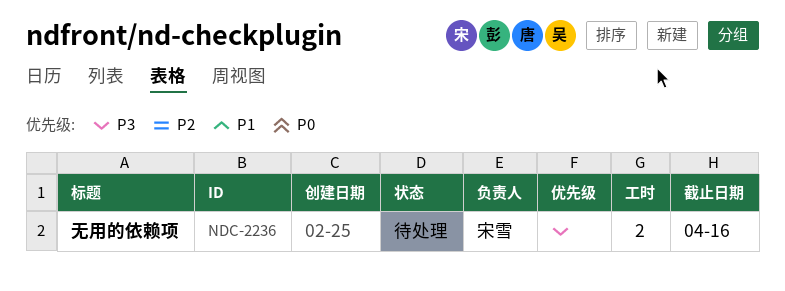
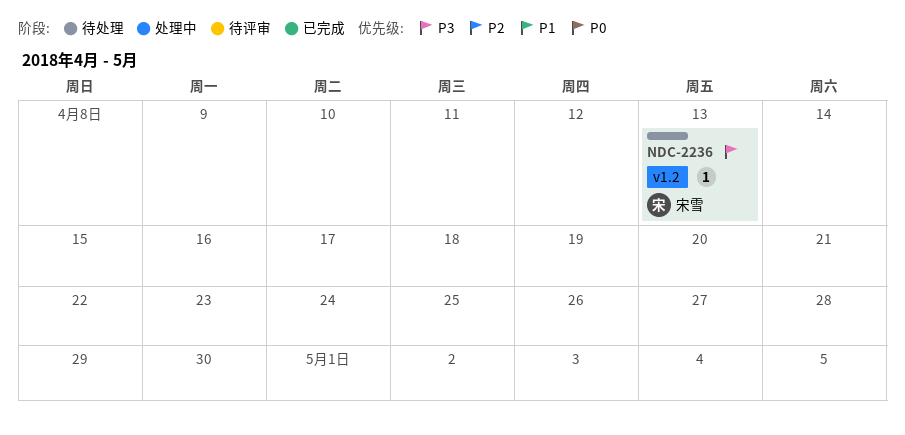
NDC-2236, estimate: 2 -> 1
NDC-2236, due: Apr 16 -> Apr 13

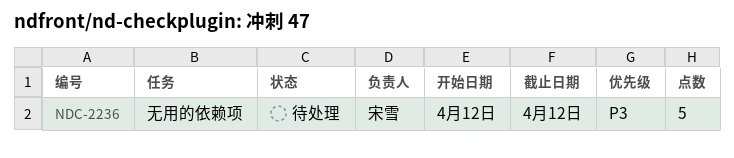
NDC-2236, estimate: 1 -> 5
NDC-2236, due: Apr 13 -> Apr 12

